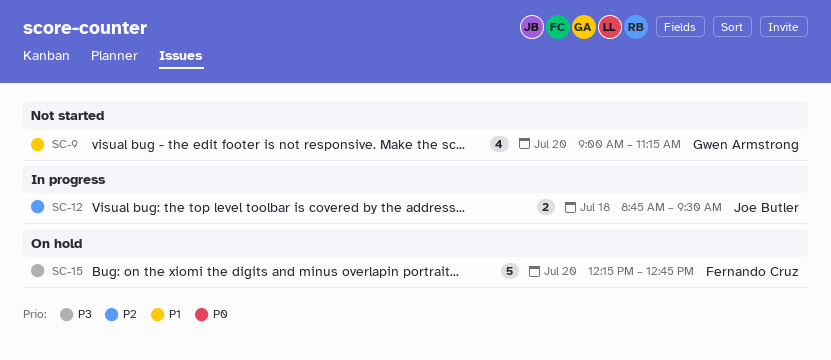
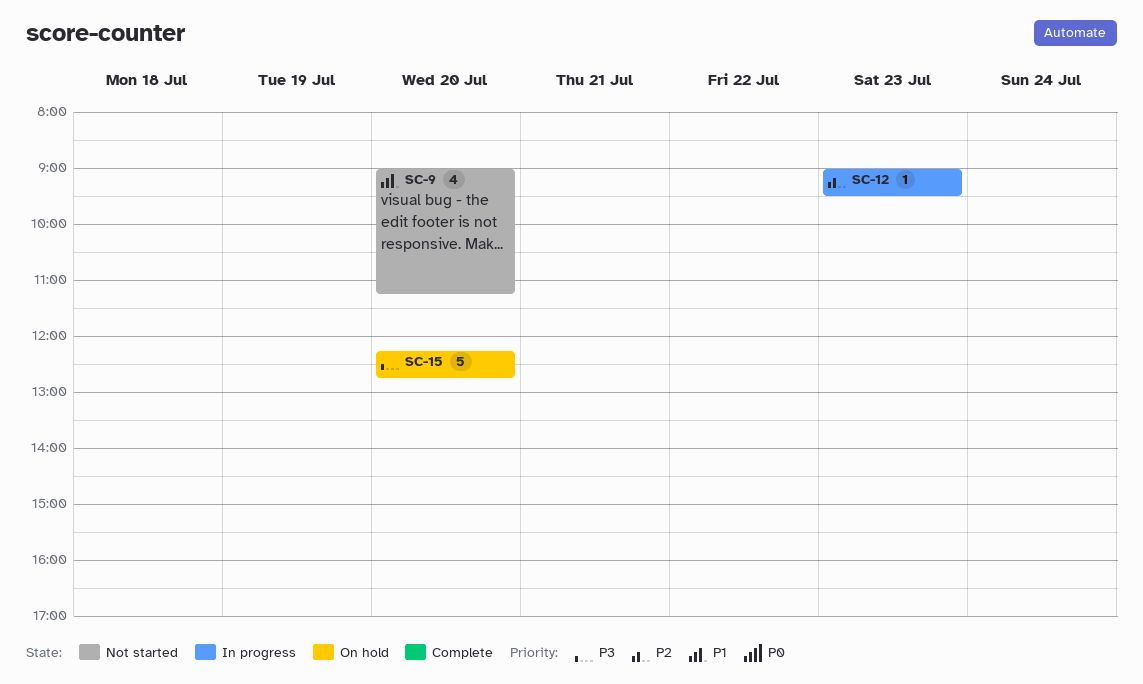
SC-12, estimate: 2 -> 1
SC-12, day: Jul 18 -> Jul 23
SC-12, begins: 08:45 -> 09:00

